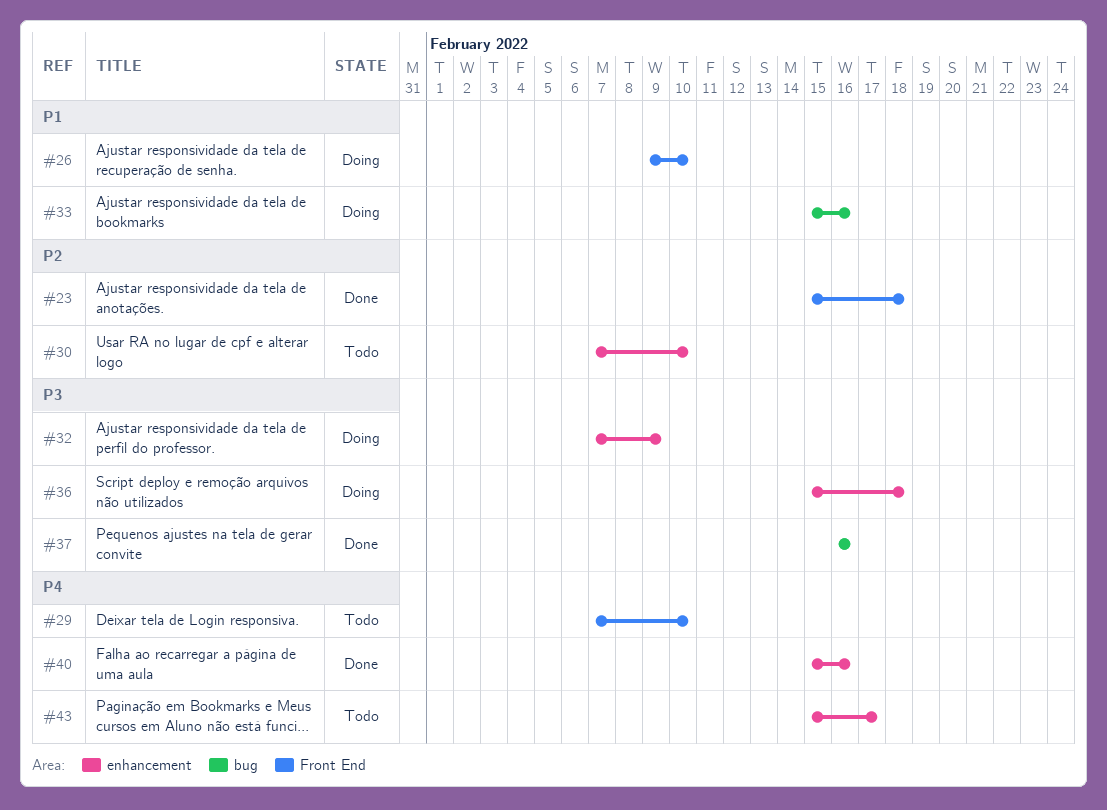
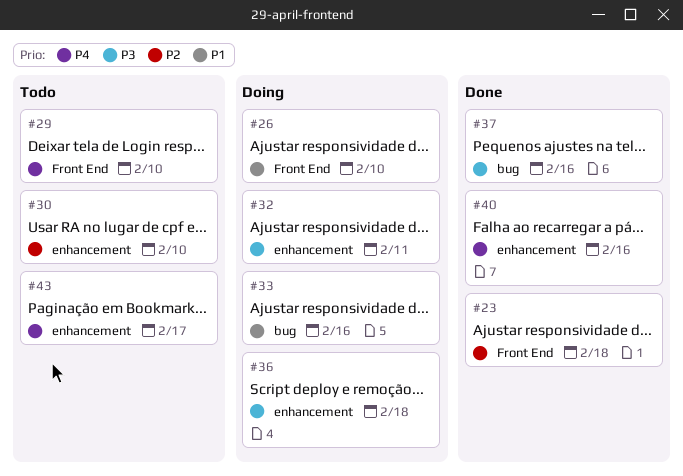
#32, due: Feb 9 -> Feb 11

